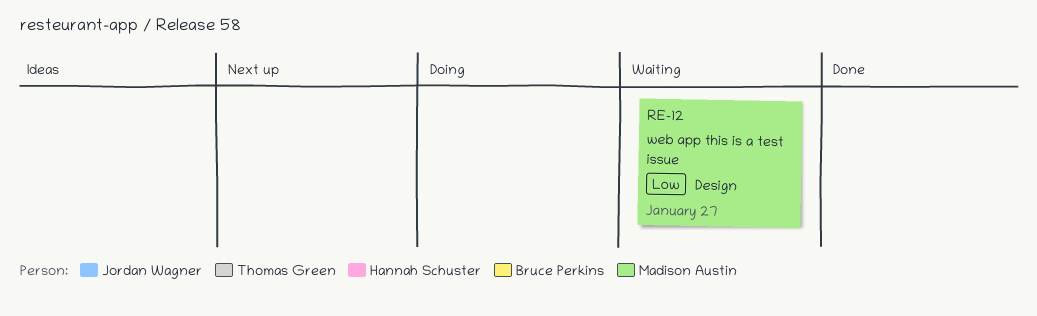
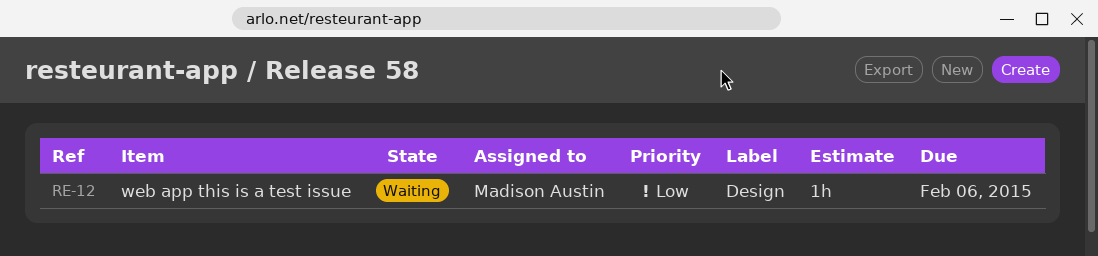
RE-12, due: Jan 27 -> Feb 6

